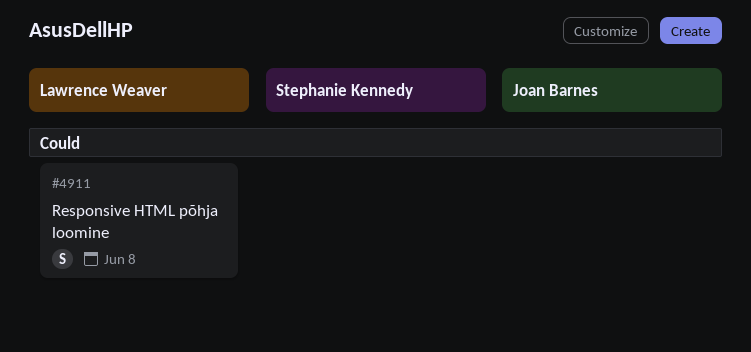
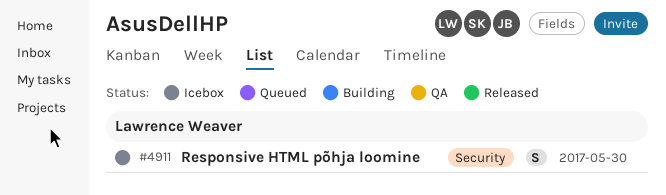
#4911, due: Jun 8 -> May 30

